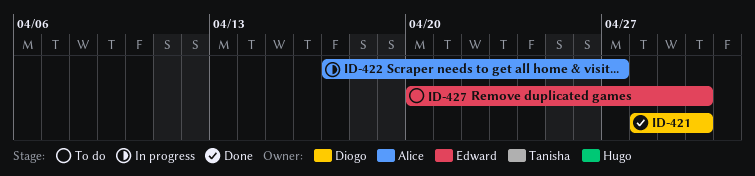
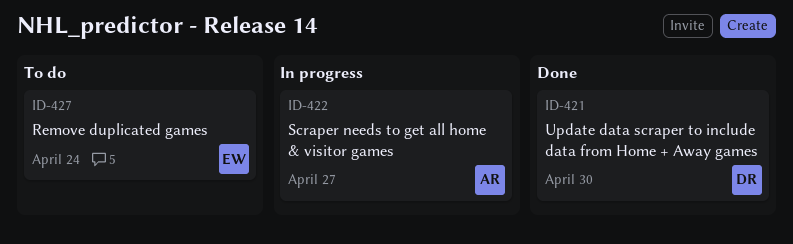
ID-427, due: Apr 30 -> Apr 24

